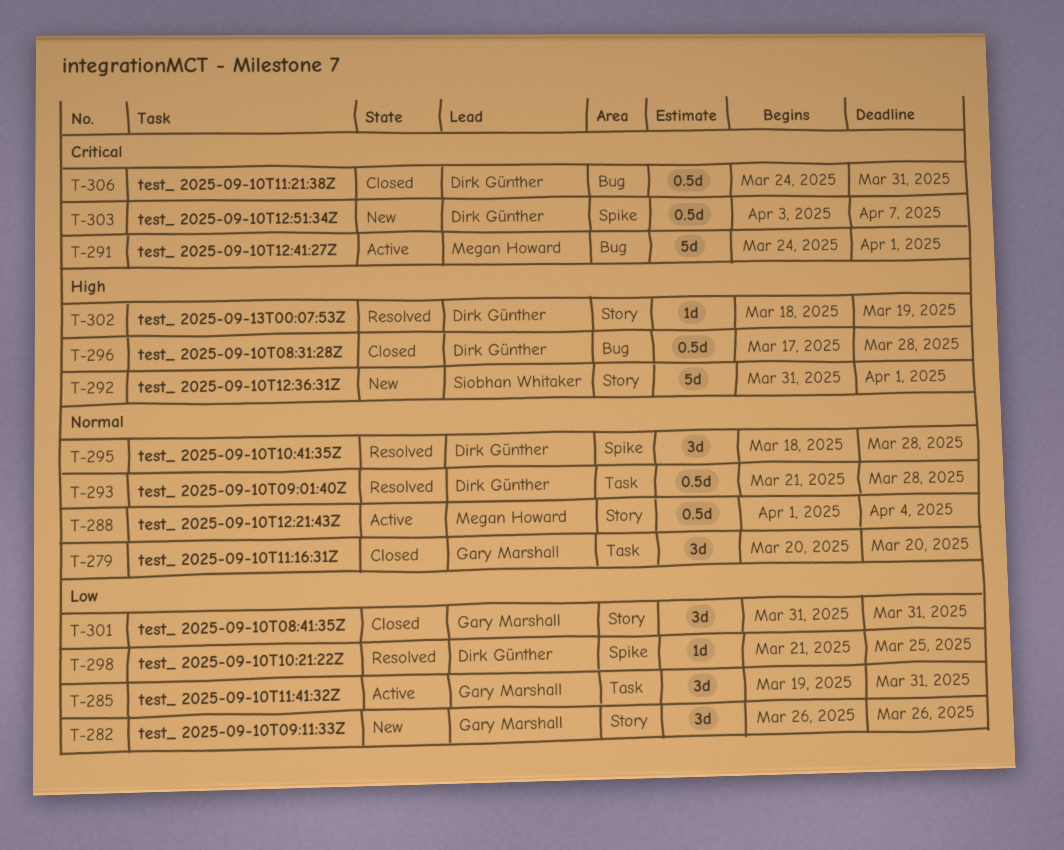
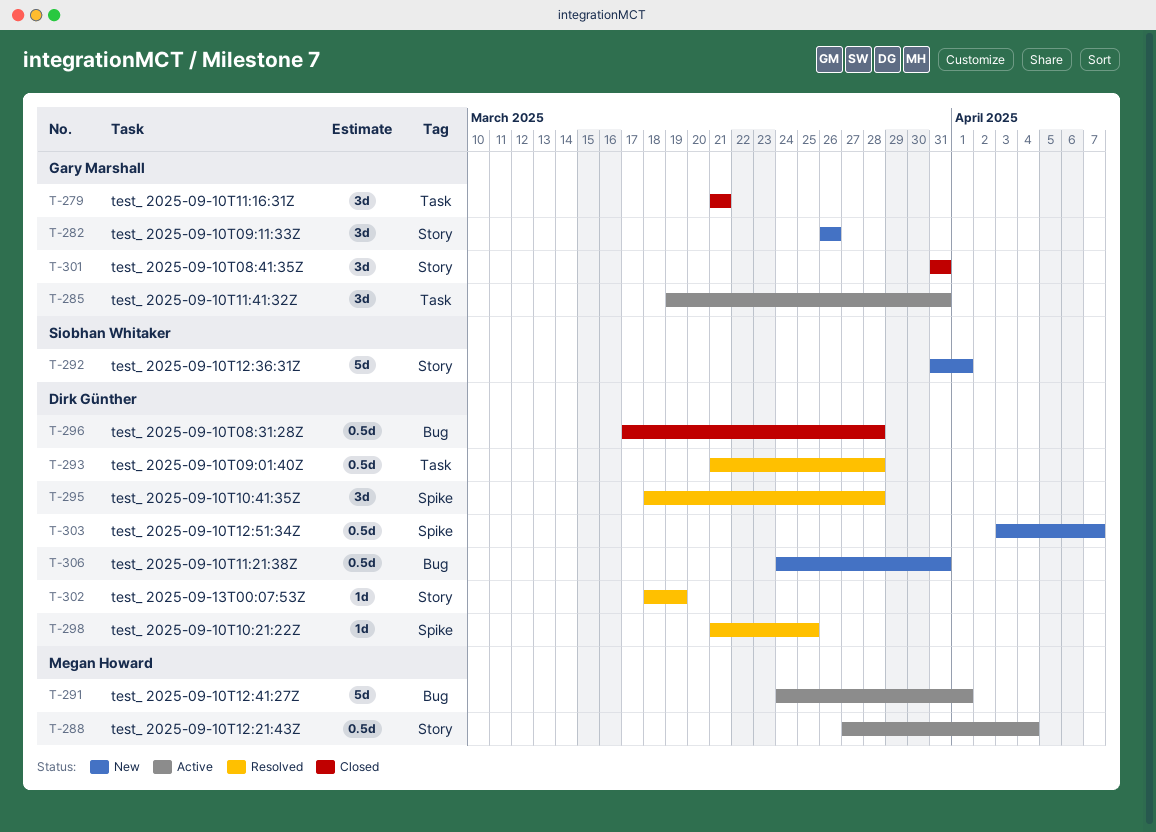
T-279, start: Mar 20 -> Mar 21
T-279, due: Mar 20 -> Mar 21
T-288, start: Apr 1 -> Mar 27
T-306, status: Closed -> New

